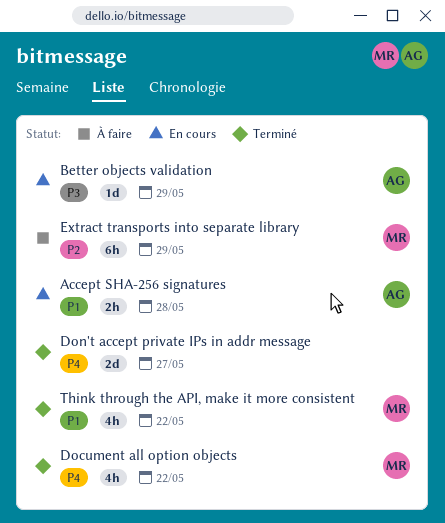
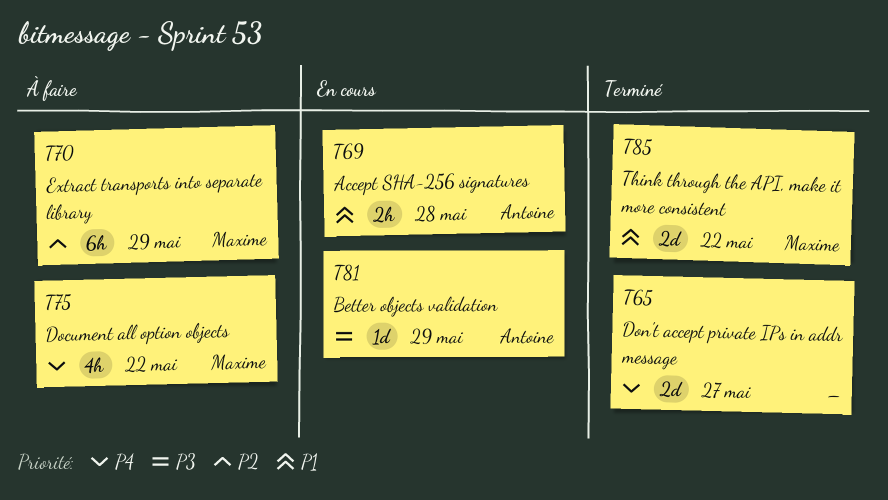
Document all option objects, status: Terminé -> À faire
Think through the API, make it more consistent, estimate: 4h -> 2d

